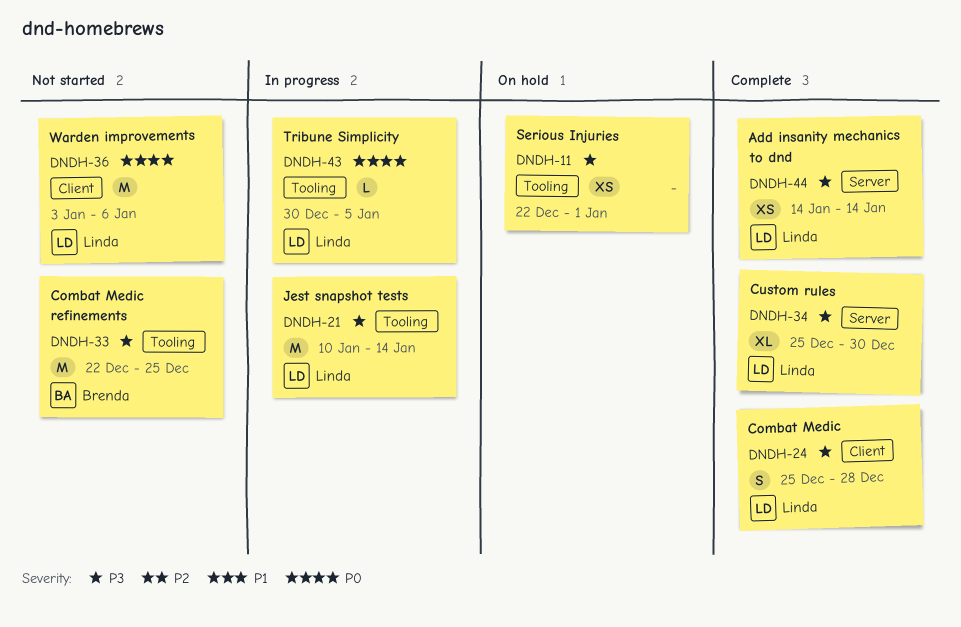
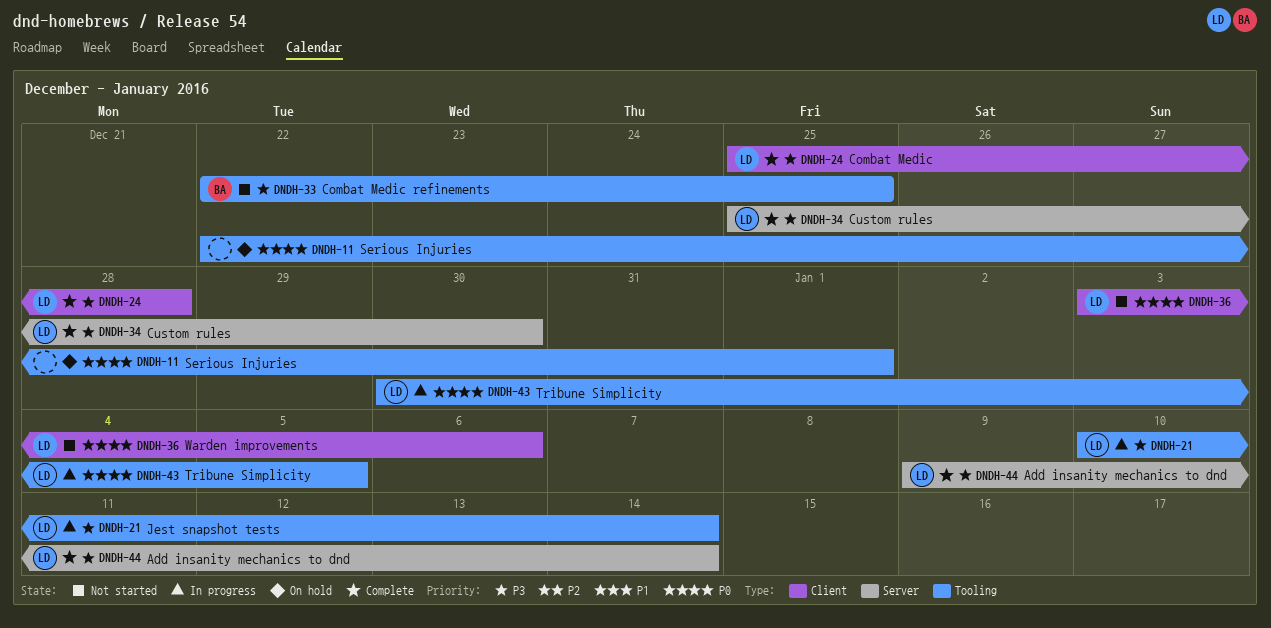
DNDH-11, priority: P3 -> P0
DNDH-44, start: Jan 14 -> Jan 9

